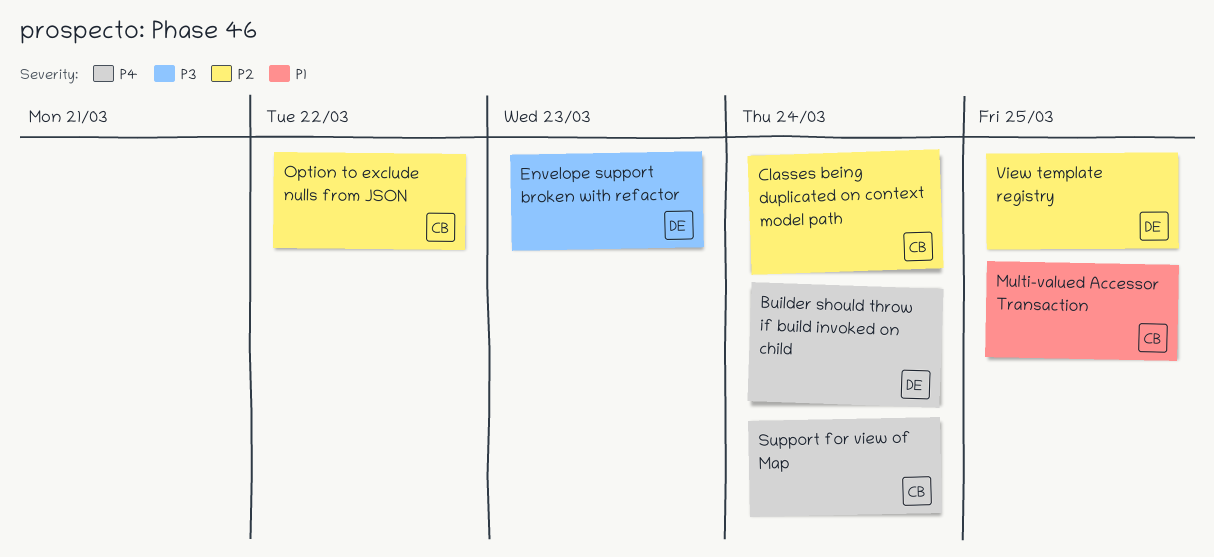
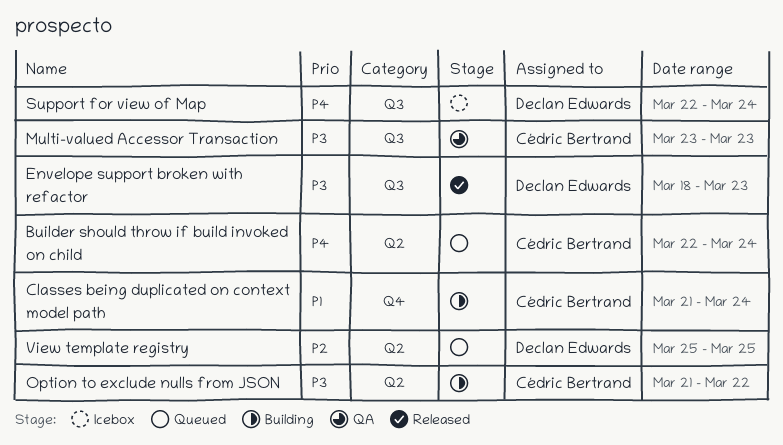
Builder should throw if build invoked on child, owner: Declan Edwards -> Cédric Bertrand
Classes being duplicated on context model path, priority: P2 -> P1
Multi-valued Accessor Transaction, priority: P1 -> P3
Multi-valued Accessor Transaction, due: Mar 25 -> Mar 23
Option to exclude nulls from JSON, priority: P2 -> P3
Support for view of Map, owner: Cédric Bertrand -> Declan Edwards

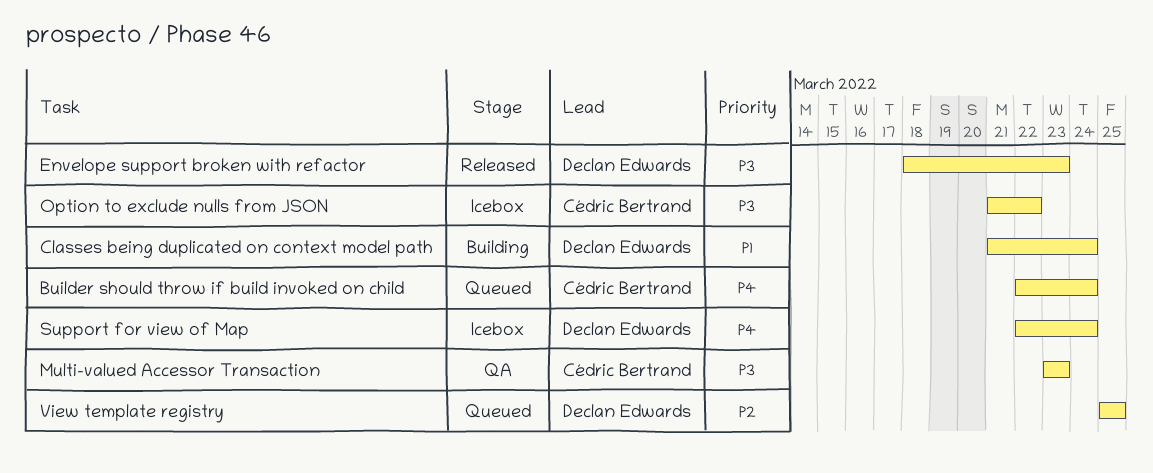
Classes being duplicated on context model path, owner: Cédric Bertrand -> Declan Edwards
Option to exclude nulls from JSON, status: Building -> Icebox

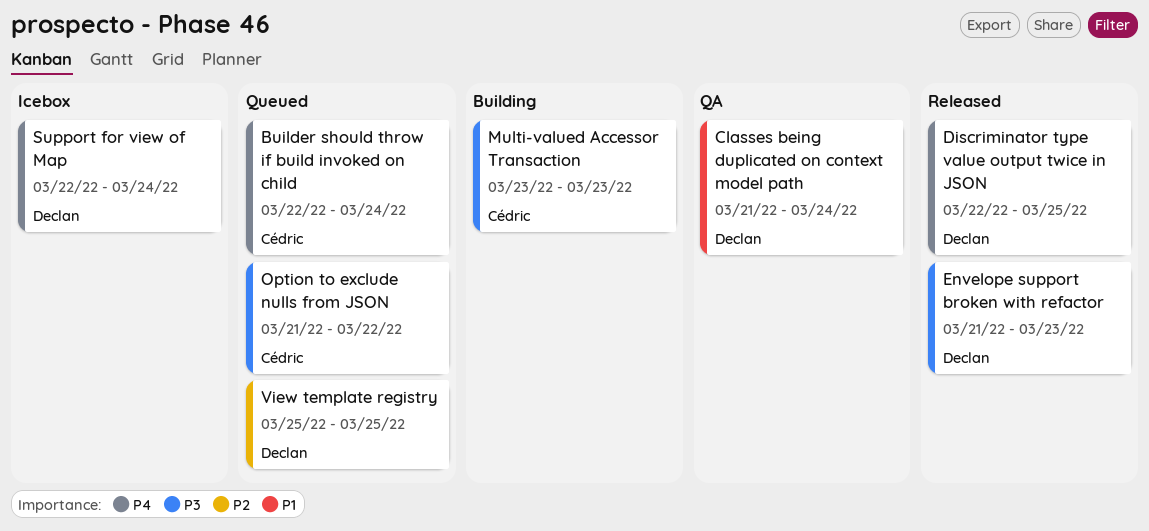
Classes being duplicated on context model path, status: Building -> QA
Discriminator type value output twice in JSON: none -> present
Envelope support broken with refactor, start: Mar 18 -> Mar 21
Multi-valued Accessor Transaction, status: QA -> Building
Option to exclude nulls from JSON, status: Icebox -> Queued

